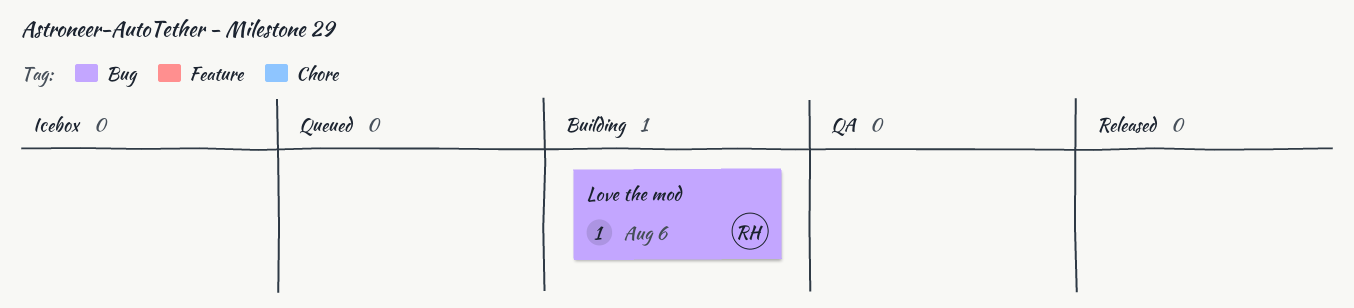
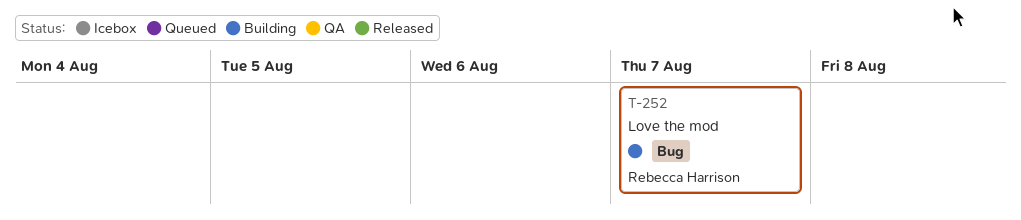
Love the mod, due: Aug 6 -> Aug 7

